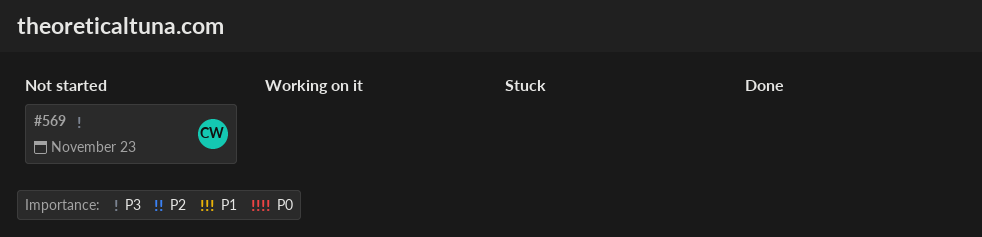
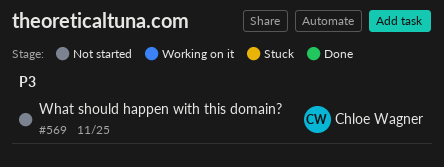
#569, due: Nov 23 -> Nov 25

